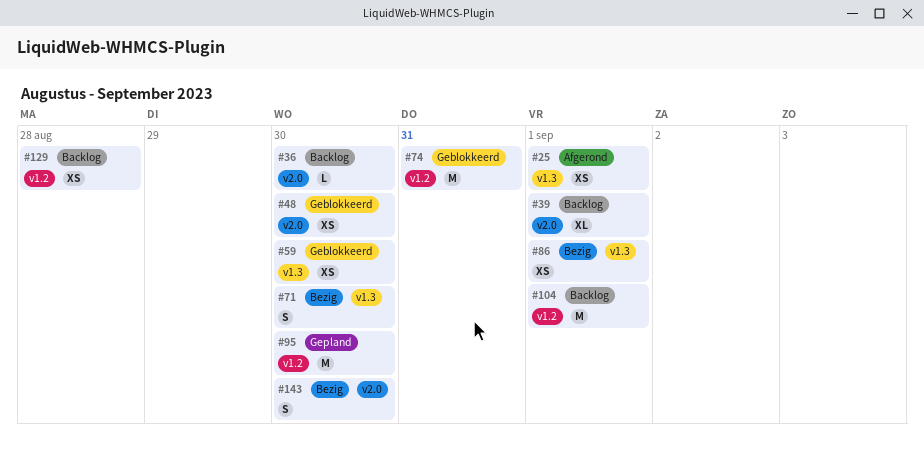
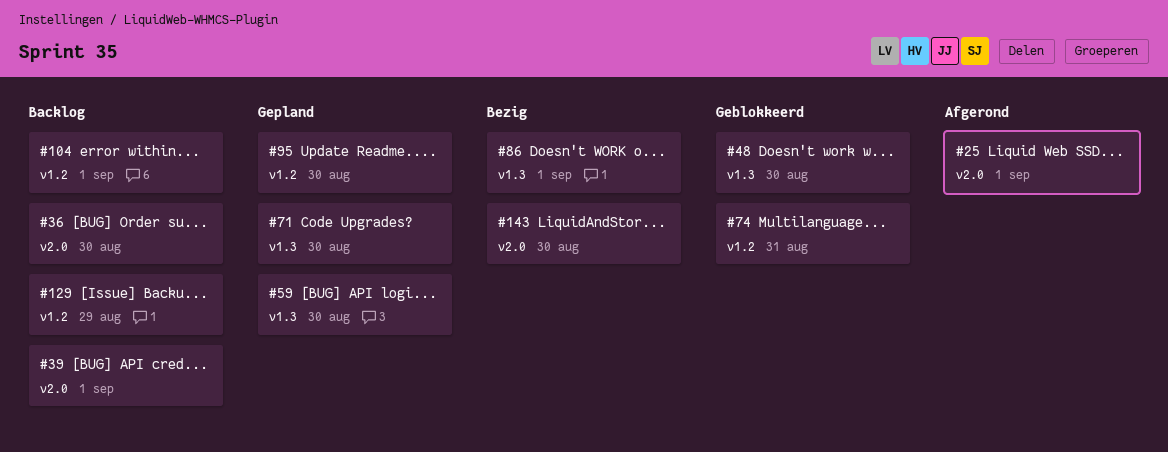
#25, label: v1.3 -> v2.0
#48, label: v2.0 -> v1.3
#59, status: Geblokkeerd -> Gepland
#71, status: Bezig -> Gepland
#129, due: Aug 28 -> Aug 29

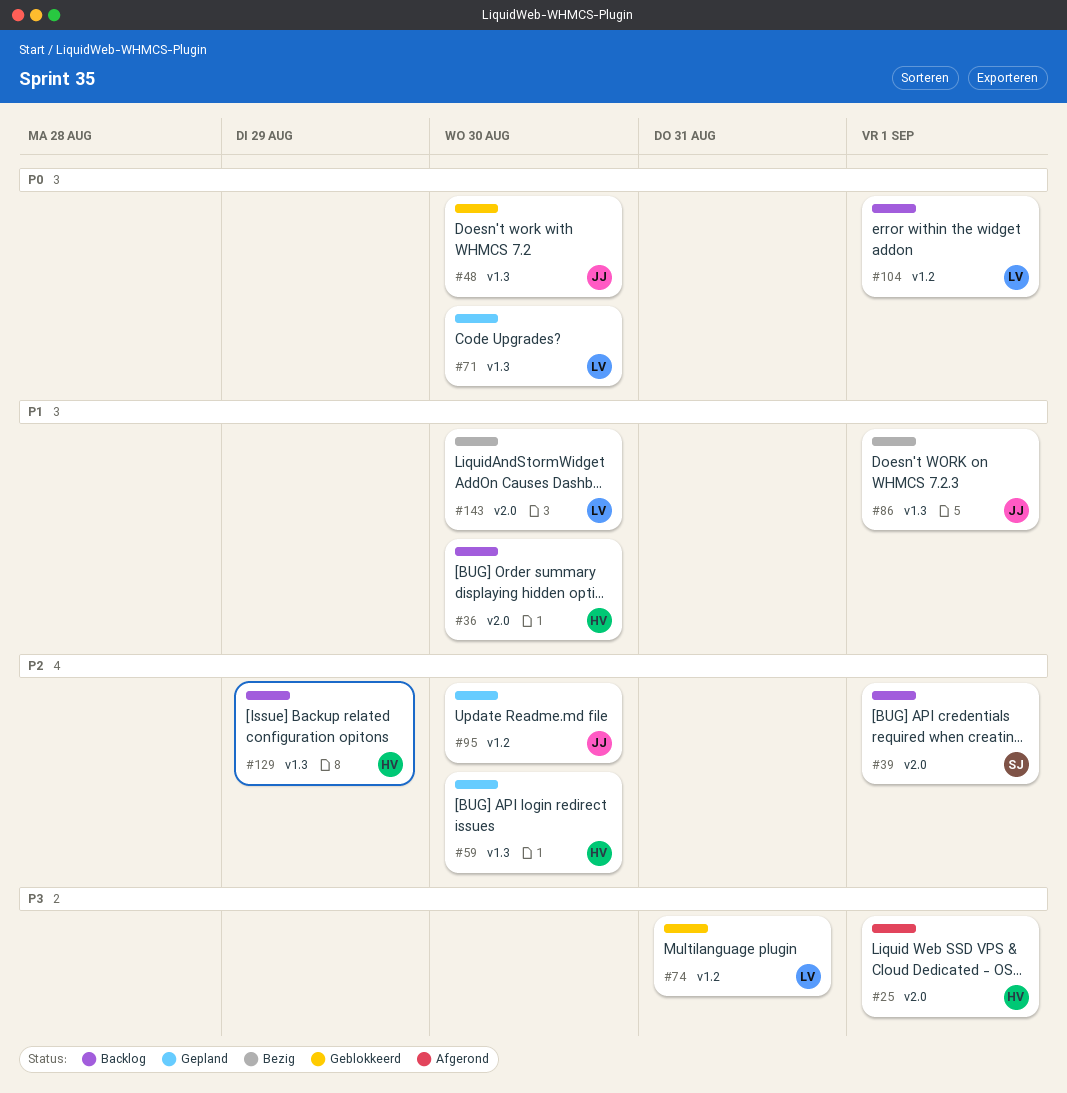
#129, label: v1.2 -> v1.3

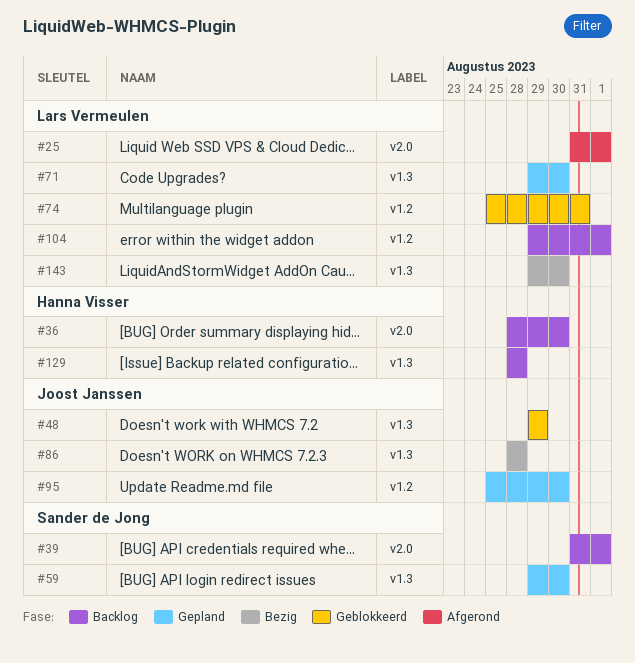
#25, owner: Hanna Visser -> Lars Vermeulen
#48, due: Aug 30 -> Aug 29
#59, owner: Hanna Visser -> Sander de Jong
#86, due: Sep 1 -> Aug 28
#129, due: Aug 29 -> Aug 28
#143, label: v2.0 -> v1.3

